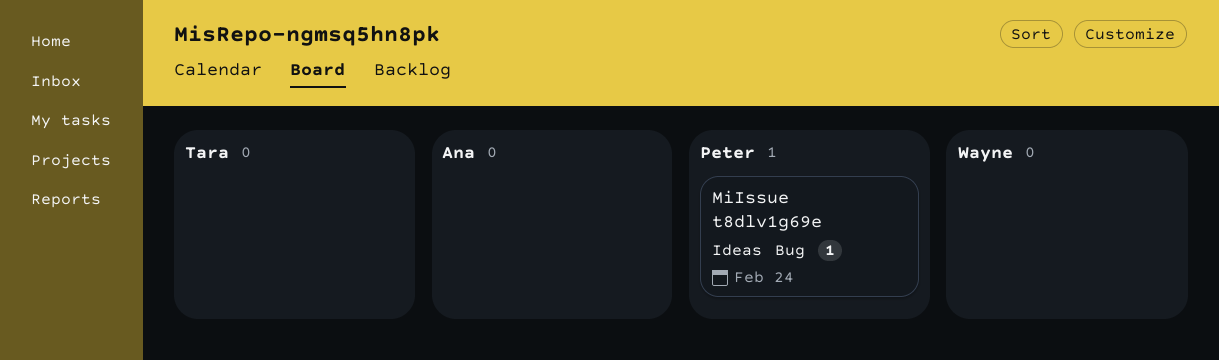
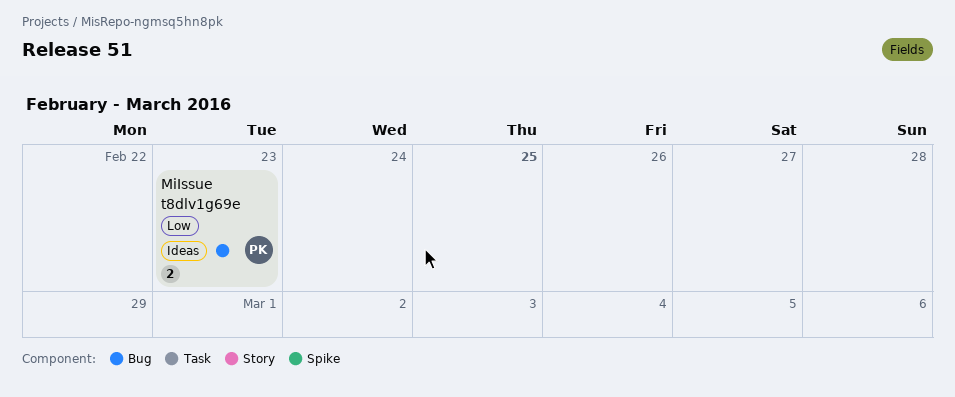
MiIssue t8dlv1g69e, estimate: 1 -> 2
MiIssue t8dlv1g69e, due: Feb 24 -> Feb 23

